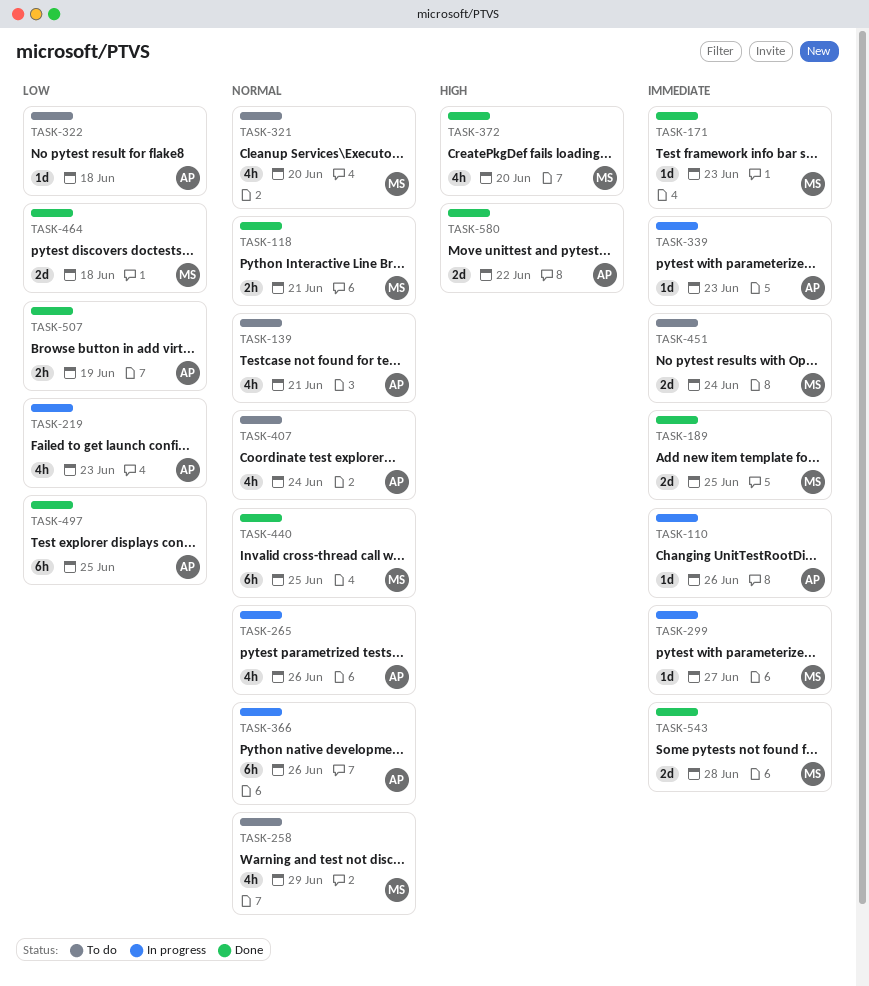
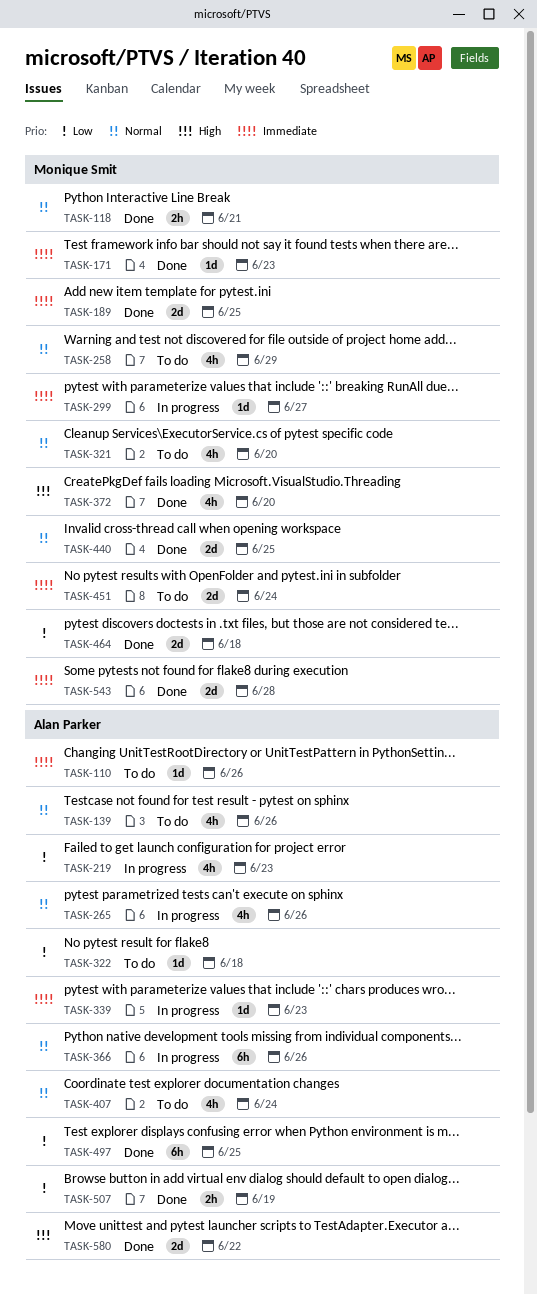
TASK-110, status: In progress -> To do
TASK-139, due: Jun 21 -> Jun 26
TASK-440, estimate: 6h -> 2d

